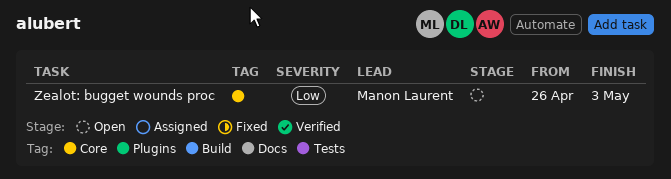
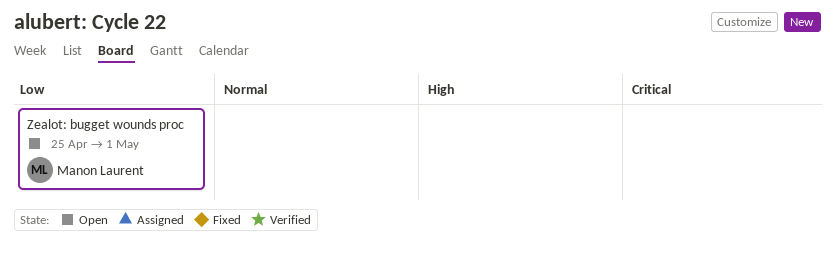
Zealot: bugget wounds proc, start: Apr 26 -> Apr 25
Zealot: bugget wounds proc, due: May 3 -> May 1

